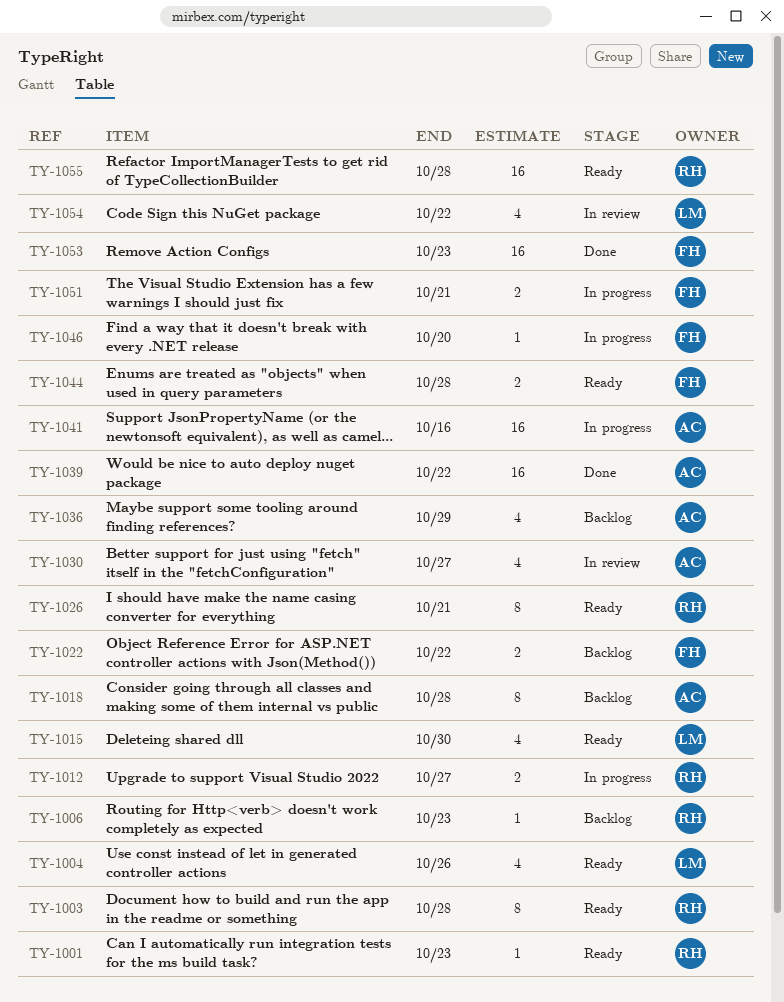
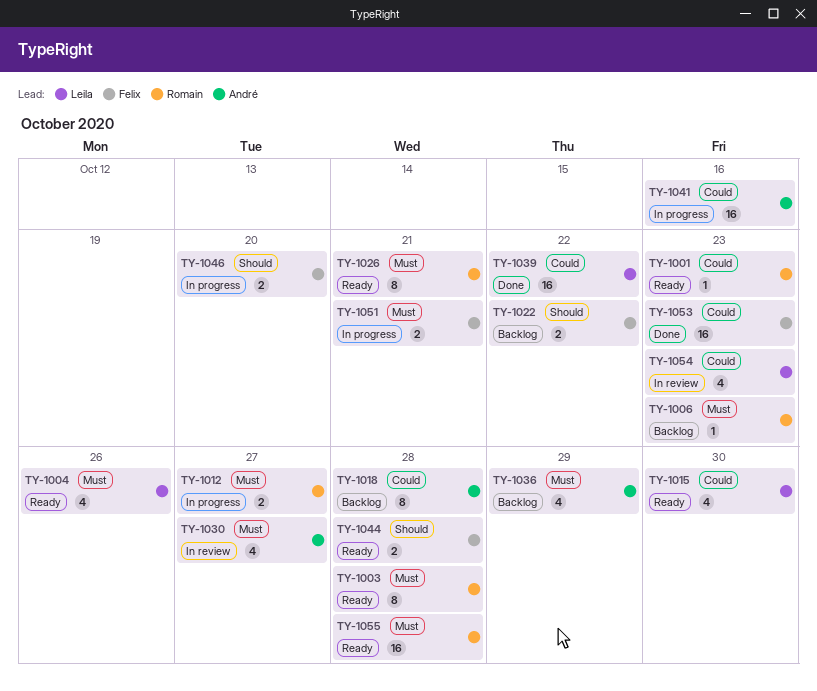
TY-1039, owner: André -> Leila
TY-1046, estimate: 1 -> 2
TY-1054, due: Oct 22 -> Oct 23

